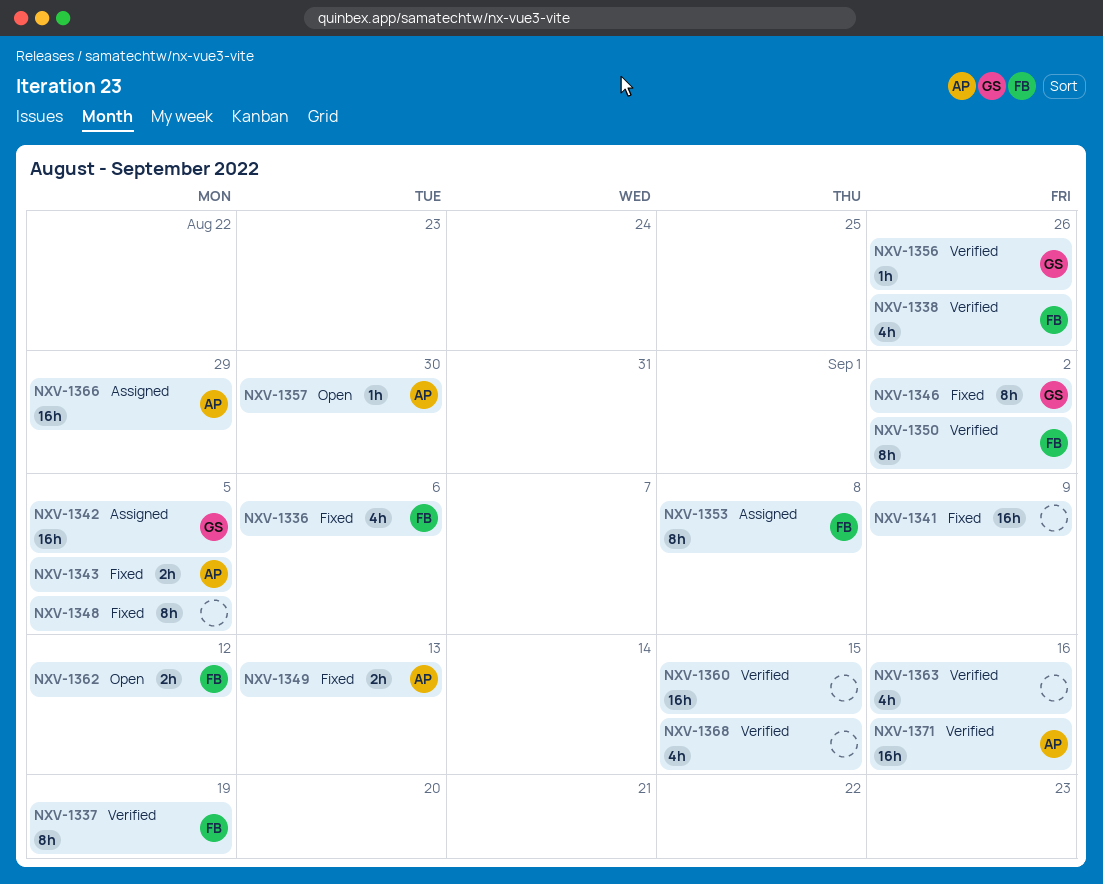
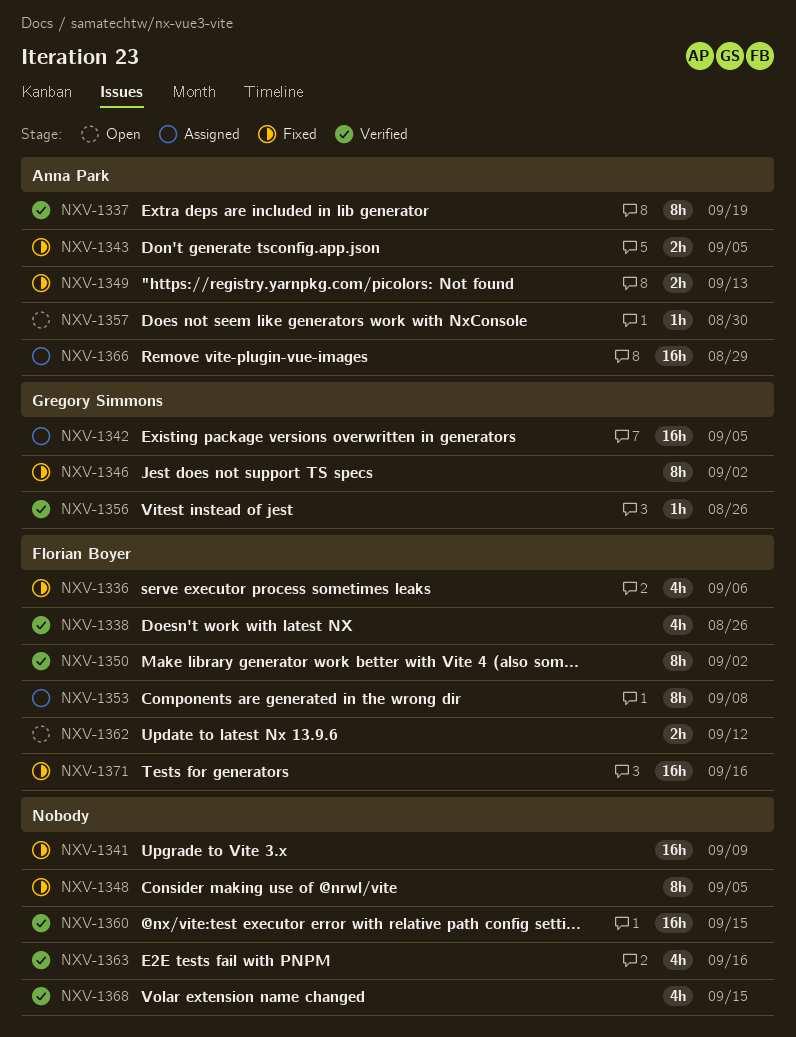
NXV-1337, owner: Florian Boyer -> Anna Park
NXV-1371, status: Verified -> Fixed
NXV-1371, owner: Anna Park -> Florian Boyer

